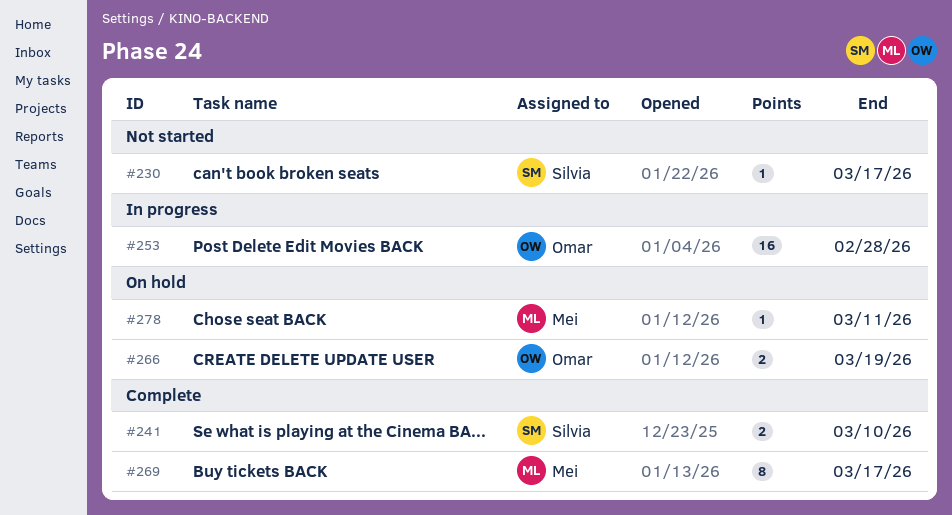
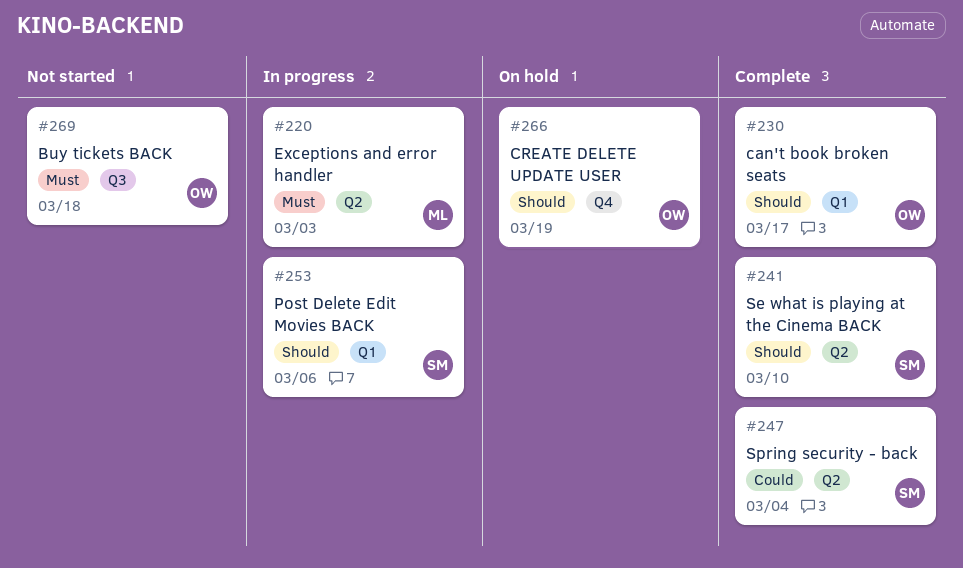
#220: none -> present
#230, status: Not started -> Complete
#230, owner: Silvia -> Omar
#247: none -> present
#253, owner: Omar -> Silvia
#253, due: Feb 28 -> Mar 6
#269, status: Complete -> Not started
#269, owner: Mei -> Omar
#269, due: Mar 17 -> Mar 18
#278: present -> none

